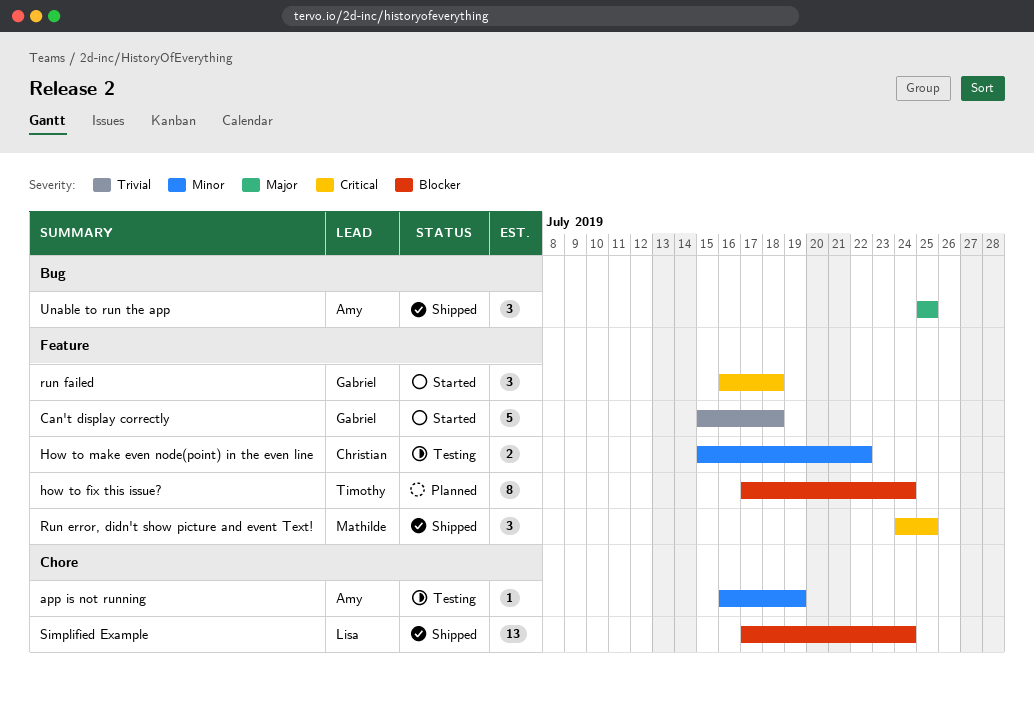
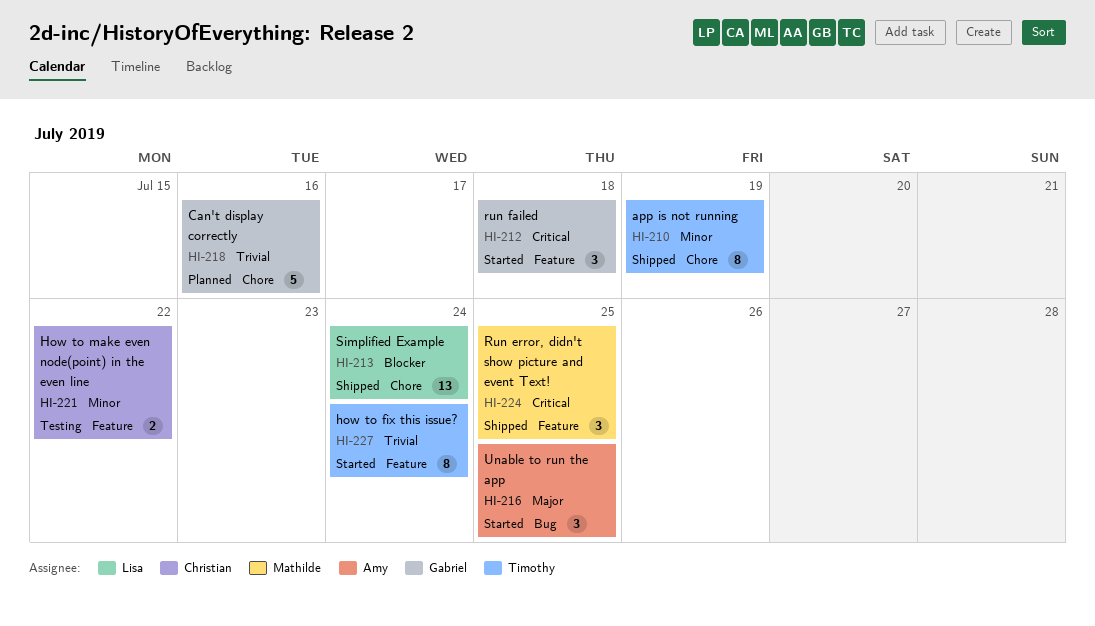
app is not running, status: Testing -> Shipped
app is not running, owner: Amy -> Timothy
app is not running, estimate: 1 -> 8
Can't display correctly, status: Started -> Planned
Can't display correctly, label: Feature -> Chore
Can't display correctly, due: Jul 18 -> Jul 16
how to fix this issue?, status: Planned -> Started
how to fix this issue?, priority: Blocker -> Trivial
Unable to run the app, status: Shipped -> Started

